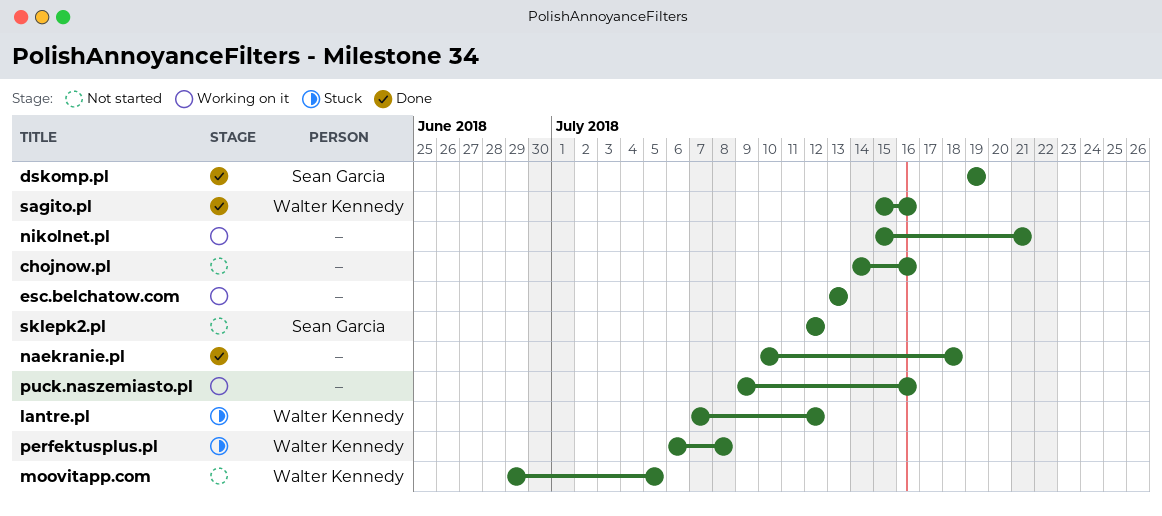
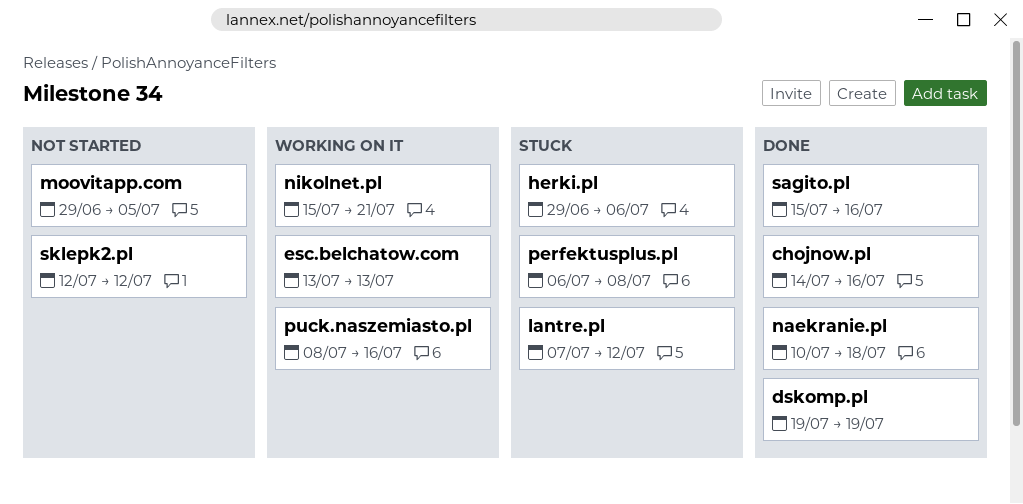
chojnow.pl, status: Not started -> Done
herki.pl: none -> present
puck.naszemiasto.pl, start: Jul 9 -> Jul 8

